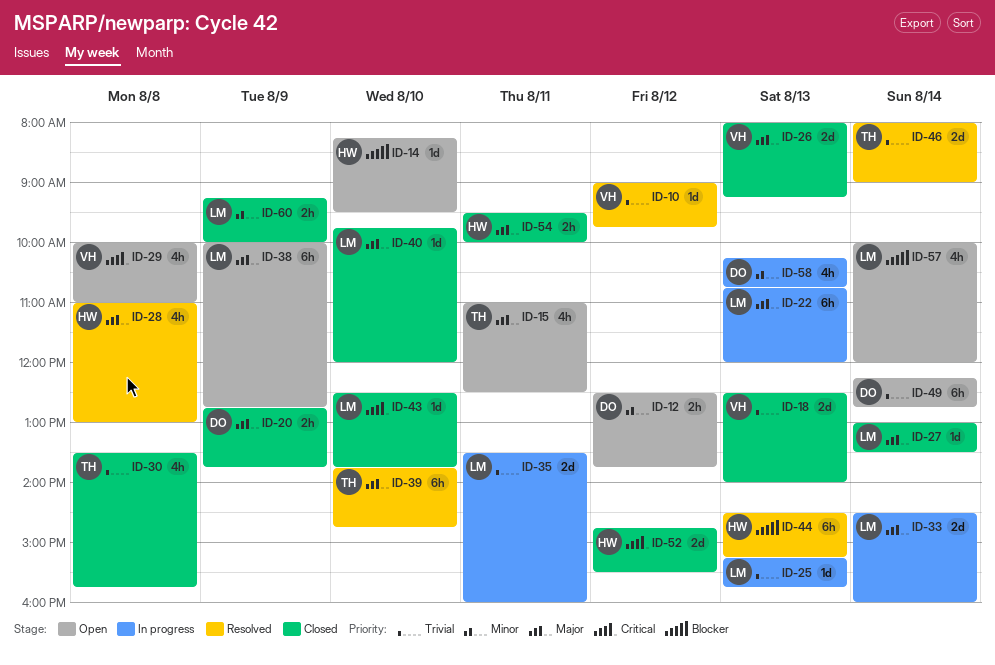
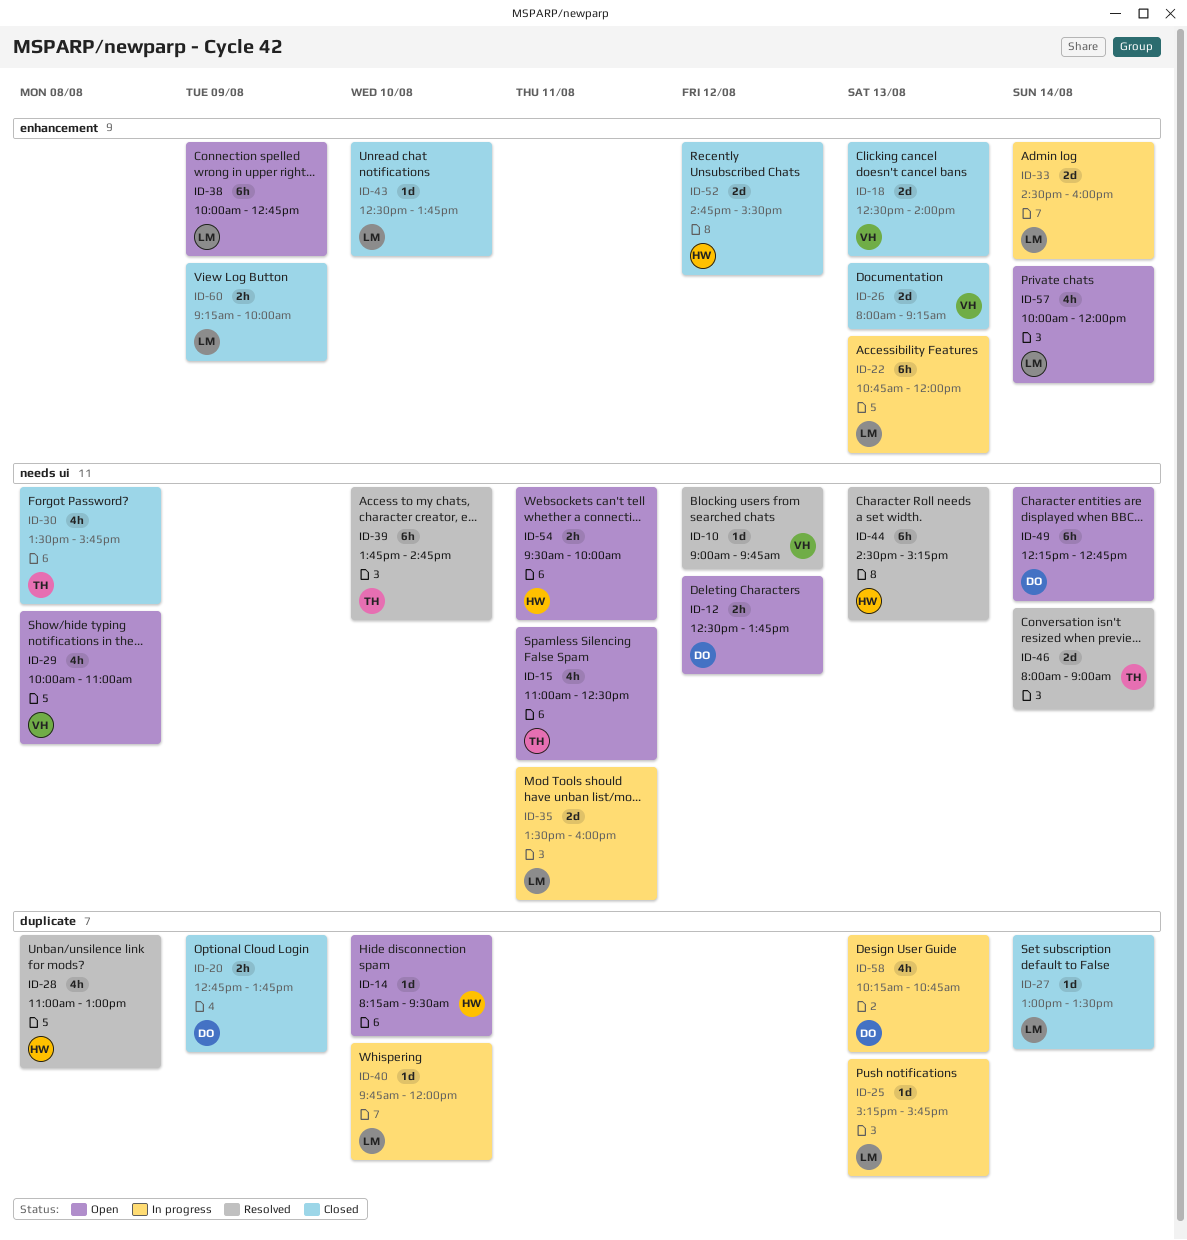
ID-40, status: Closed -> In progress
ID-54, status: Closed -> Open

